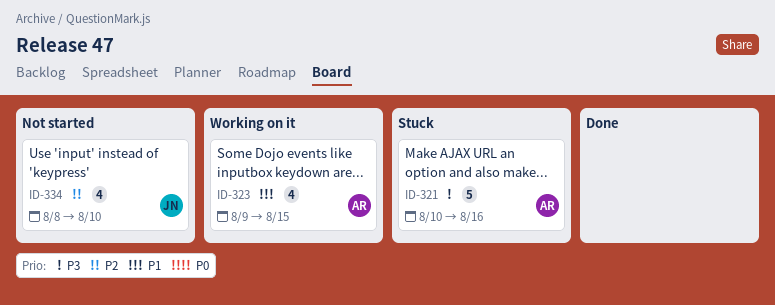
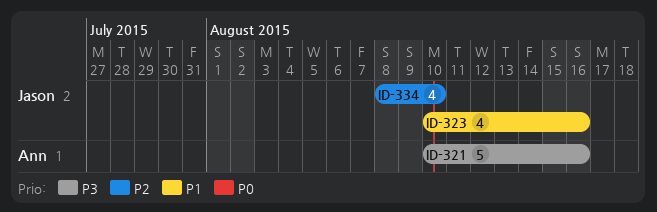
ID-323, owner: Ann -> Jason
ID-323, start: Aug 9 -> Aug 10
ID-323, due: Aug 15 -> Aug 16

